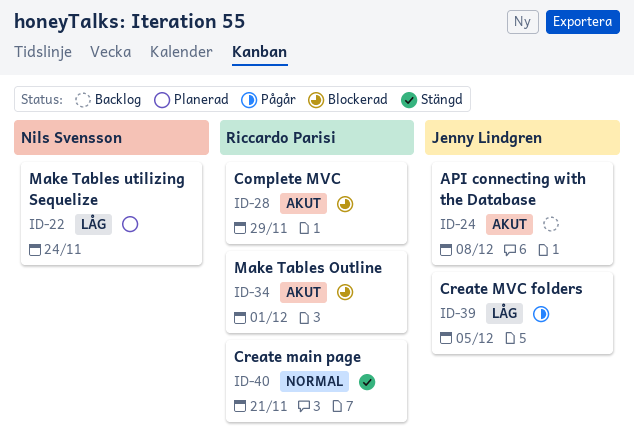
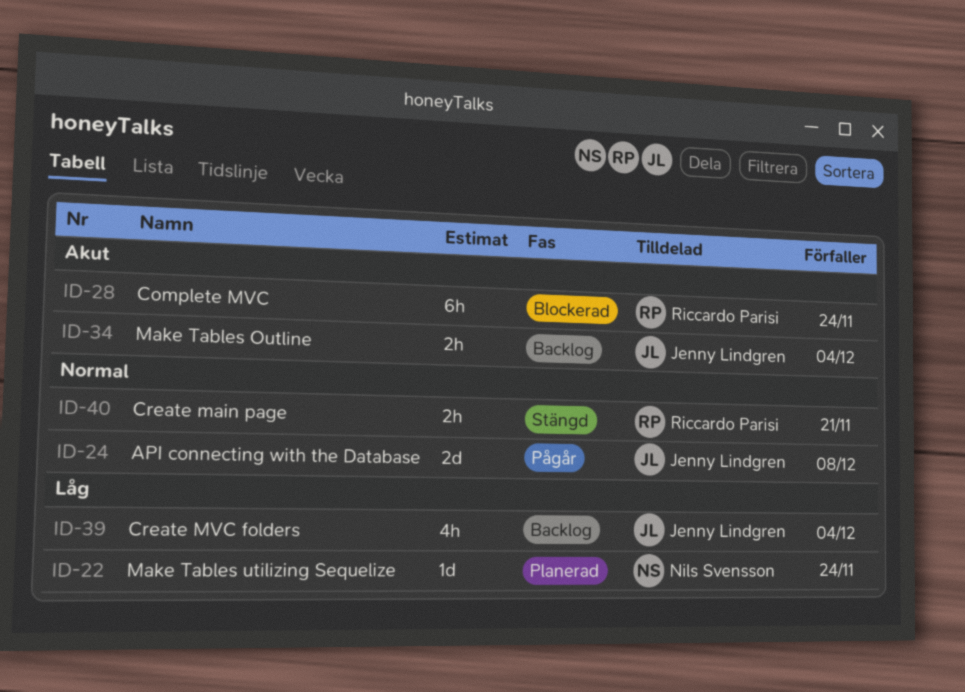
ID-24, status: Backlog -> Pågår
ID-24, priority: Akut -> Normal
ID-28, due: Nov 29 -> Nov 24
ID-34, status: Blockerad -> Backlog
ID-34, owner: Riccardo Parisi -> Jenny Lindgren
ID-34, due: Dec 1 -> Dec 4
ID-39, status: Pågår -> Backlog
ID-39, due: Dec 5 -> Dec 4

